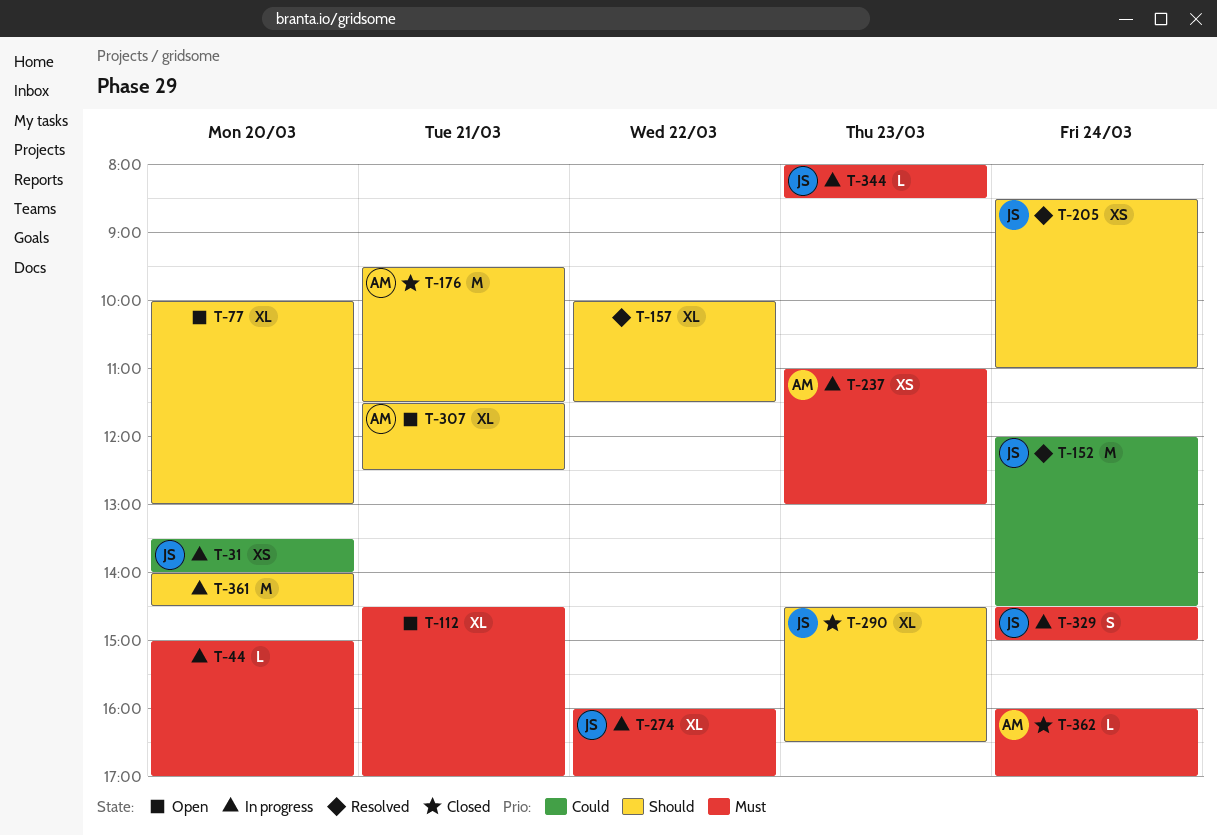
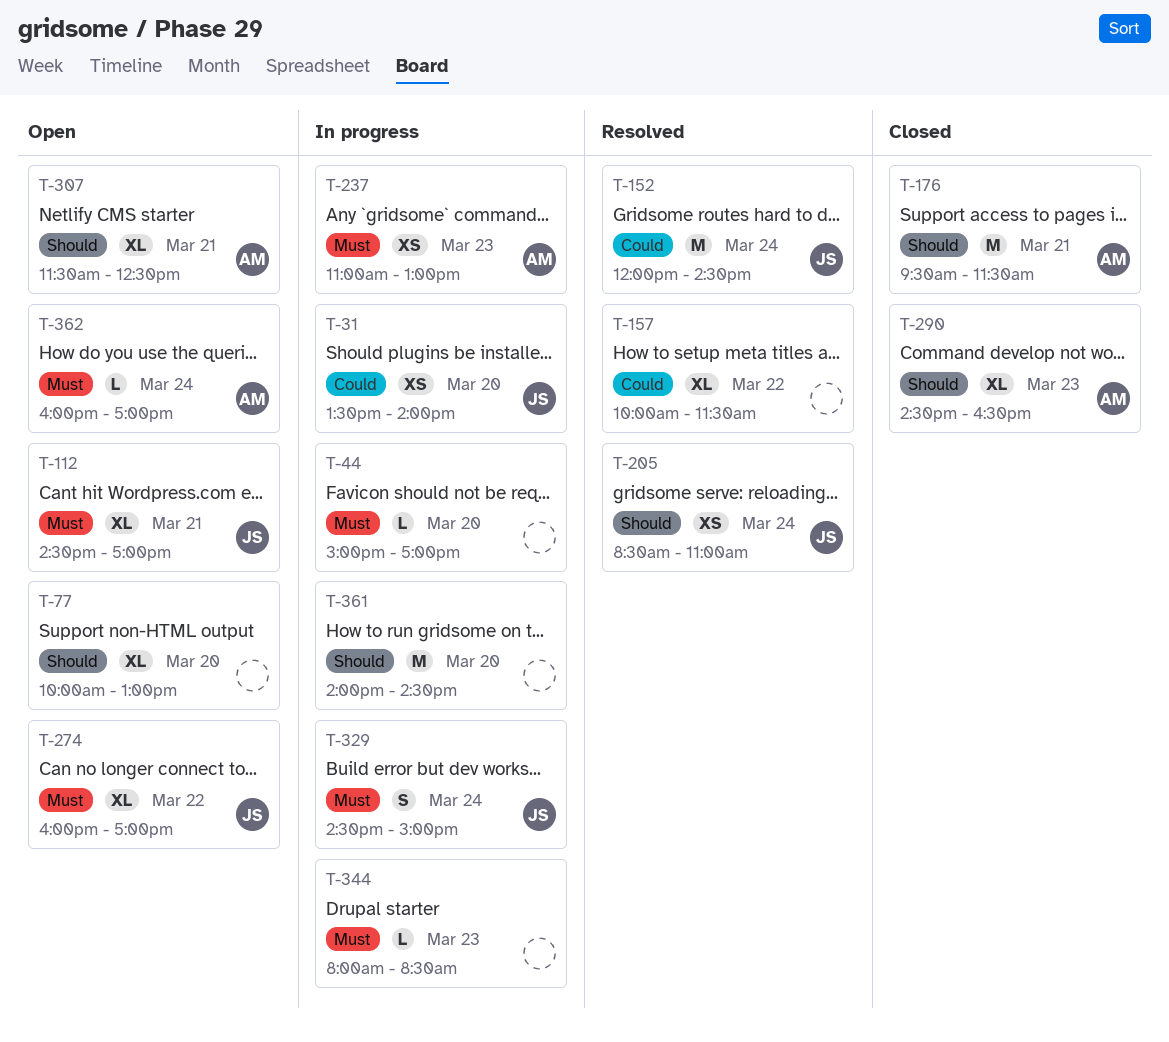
T-112, owner: none -> JS
T-157, priority: Should -> Could
T-274, status: In progress -> Open
T-290, owner: JS -> AM
T-344, owner: JS -> none
T-362, status: Closed -> Open

